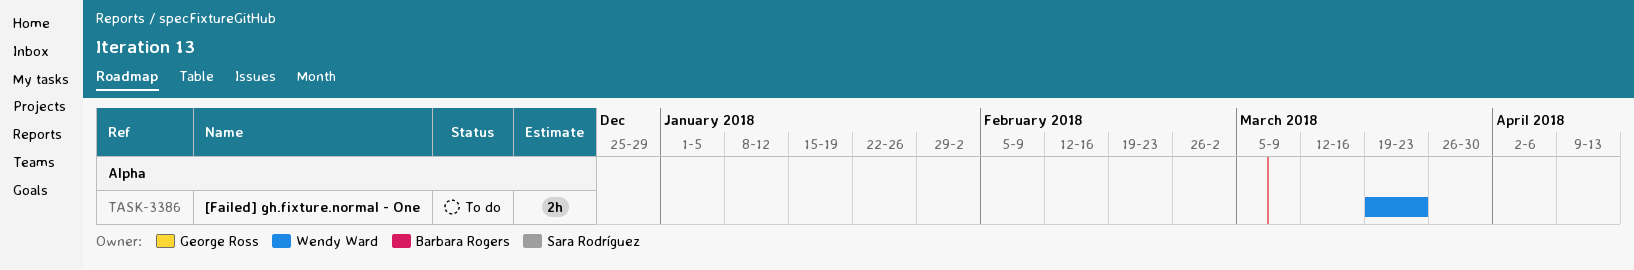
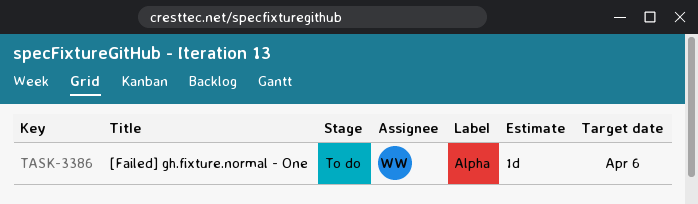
TASK-3386, estimate: 2h -> 1d
TASK-3386, due: Mar 23 -> Apr 6

